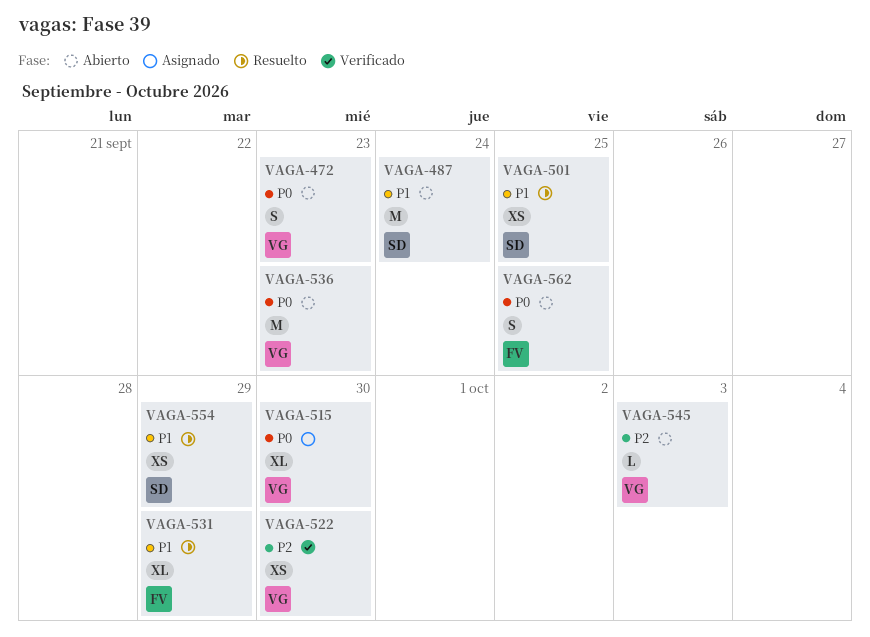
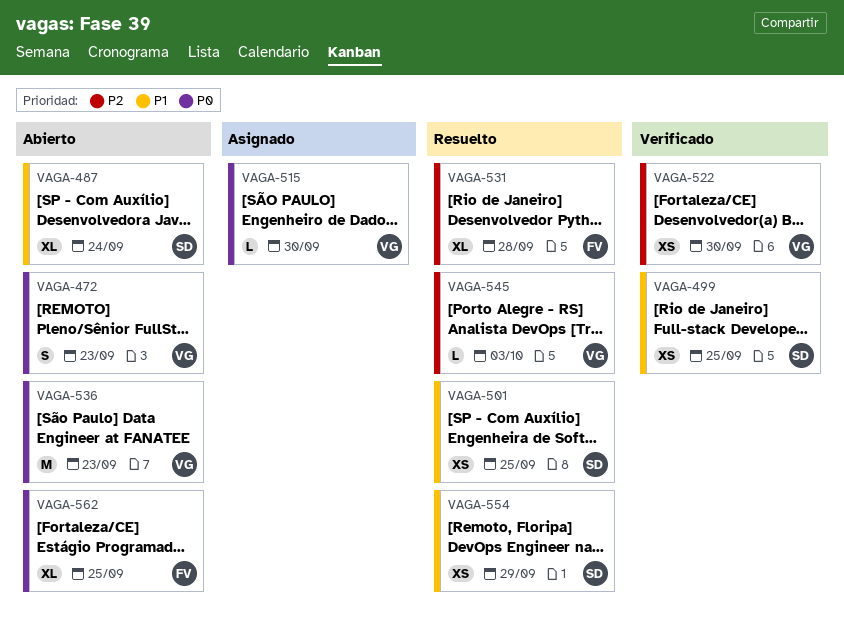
VAGA-487, estimate: M -> XL
VAGA-499: none -> present
VAGA-515, estimate: XL -> L
VAGA-531, priority: P1 -> P2
VAGA-531, due: Sep 29 -> Sep 28
VAGA-545, status: Abierto -> Resuelto
VAGA-562, estimate: S -> XL

